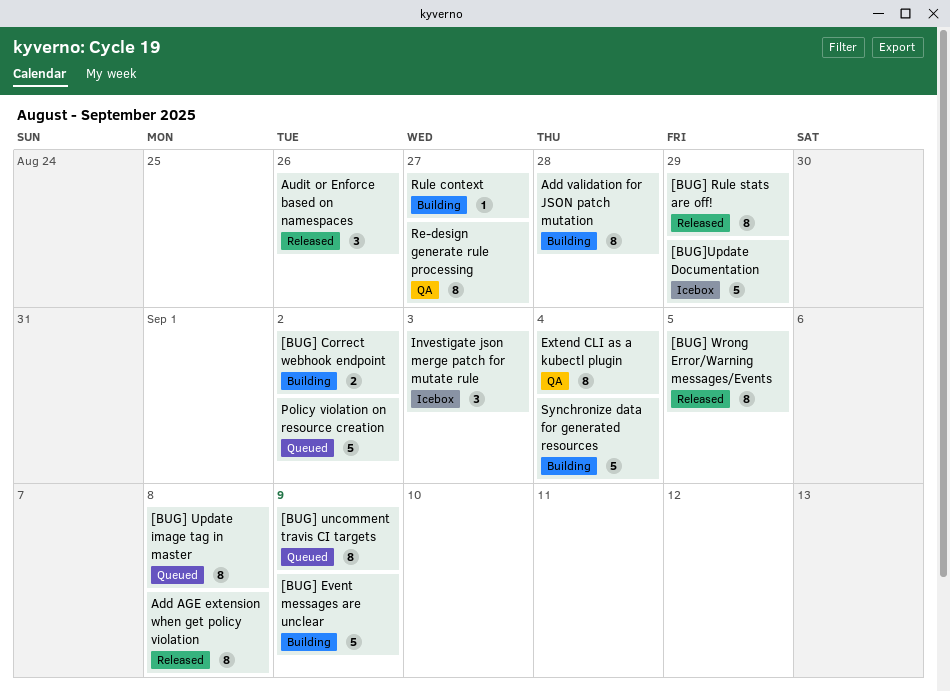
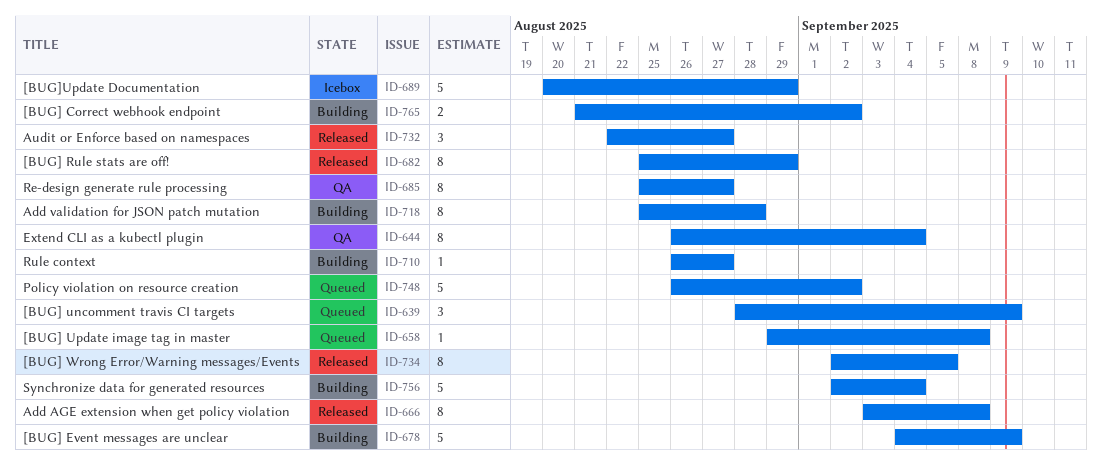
[BUG] uncomment travis CI targets, estimate: 8 -> 3
[BUG] Update image tag in master, estimate: 8 -> 1
Audit or Enforce based on namespaces, due: Aug 26 -> Aug 27
Investigate json merge patch for mutate rule: present -> none

